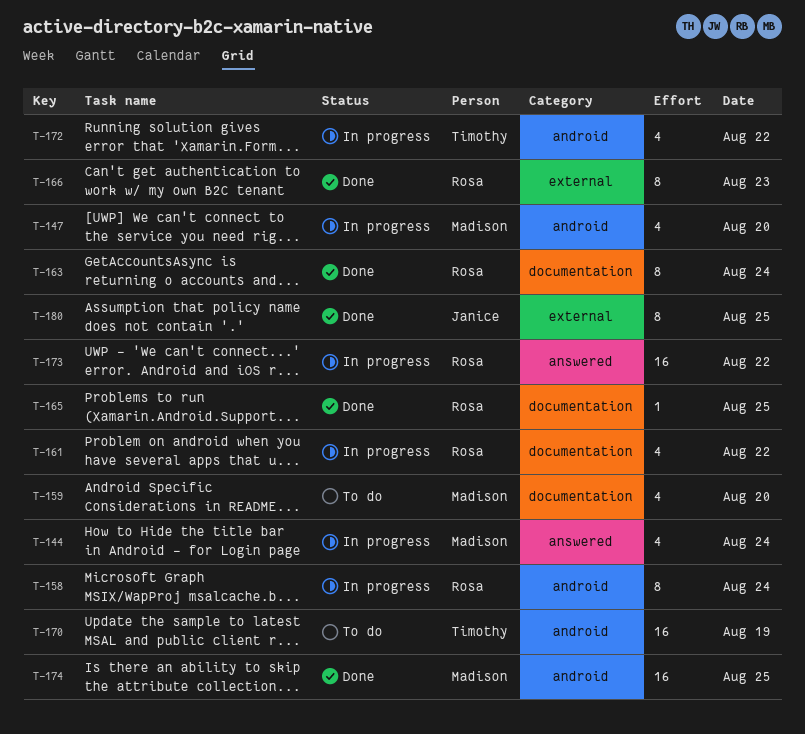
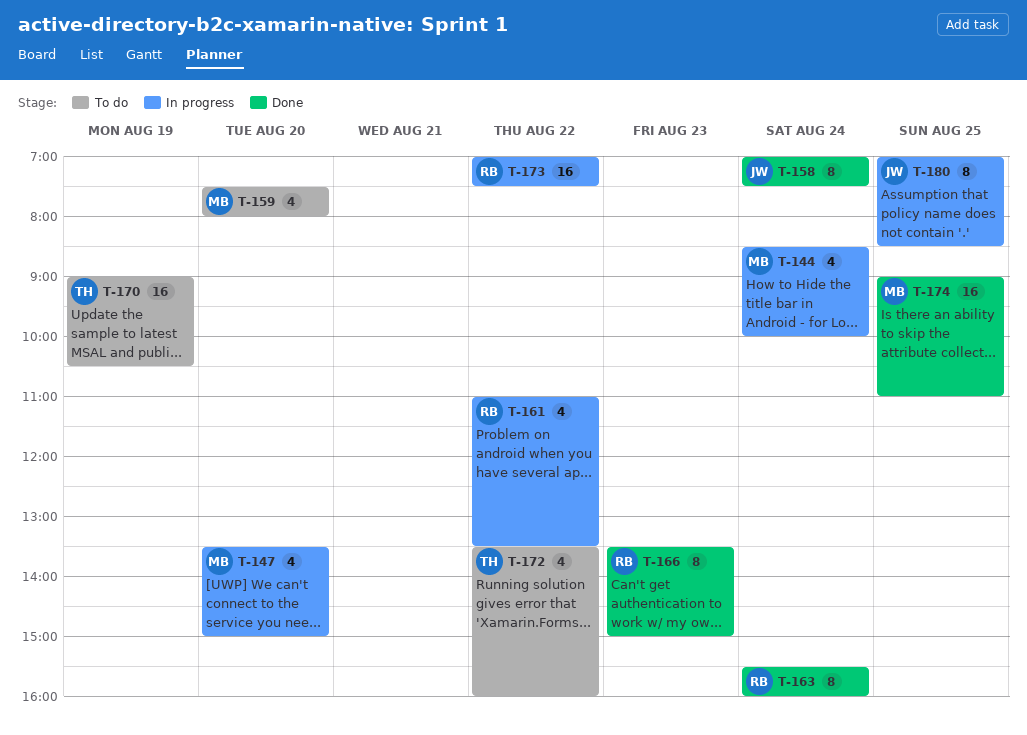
T-158, status: In progress -> Done
T-158, owner: Rosa -> Janice
T-165: present -> none
T-172, status: In progress -> To do
T-180, status: Done -> In progress

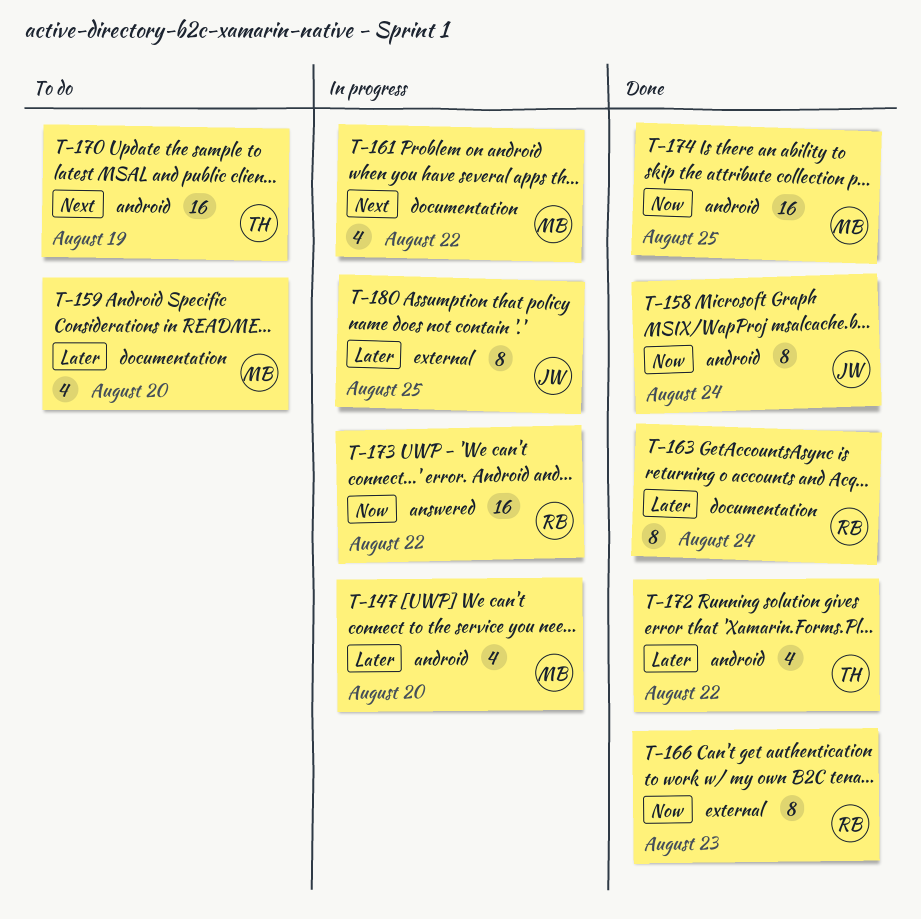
T-144: present -> none
T-161, owner: RB -> MB
T-172, status: To do -> Done

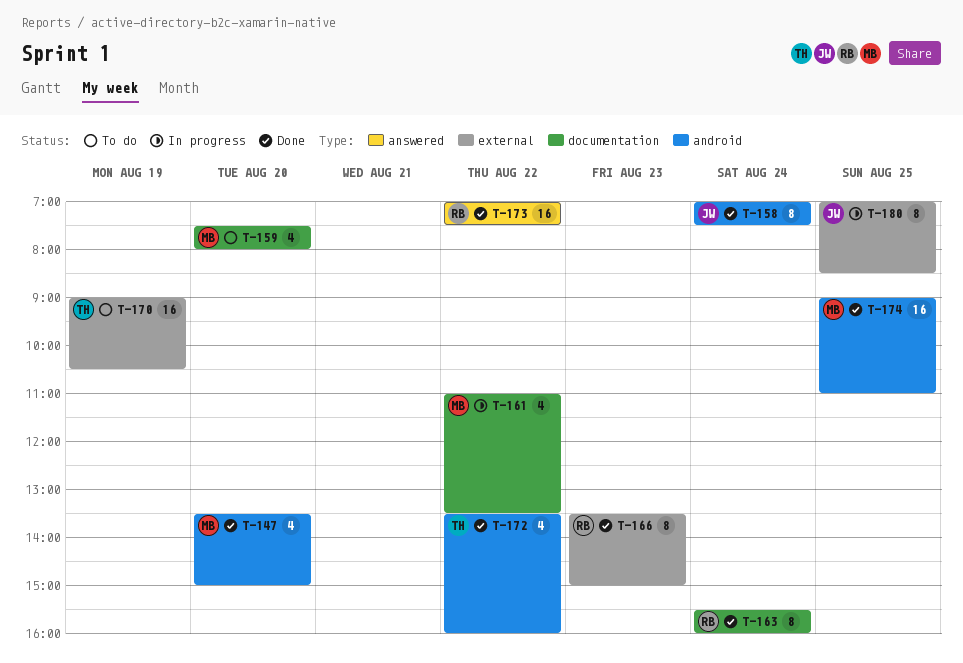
T-147, status: In progress -> Done
T-170, label: android -> external
T-173, status: In progress -> Done

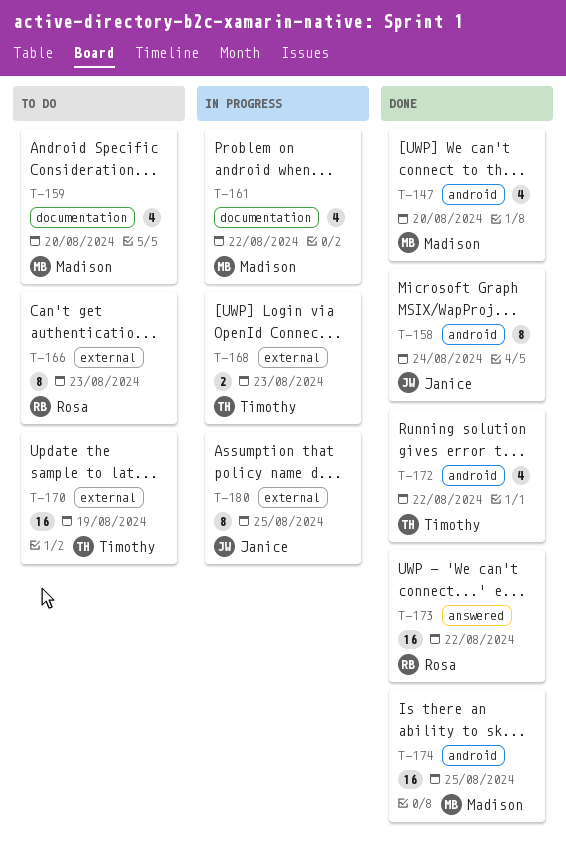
T-163: present -> none
T-166, status: Done -> To do
T-168: none -> present

